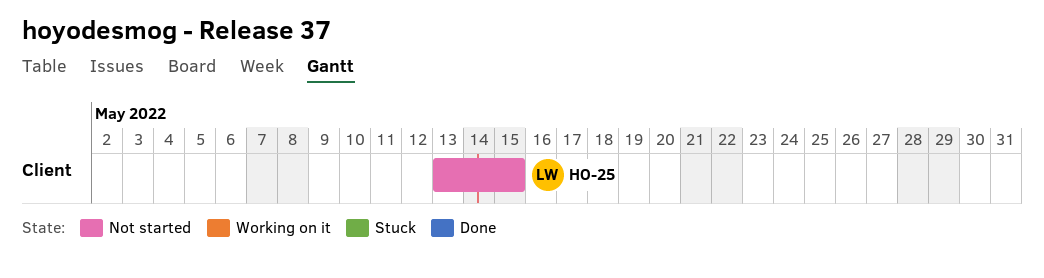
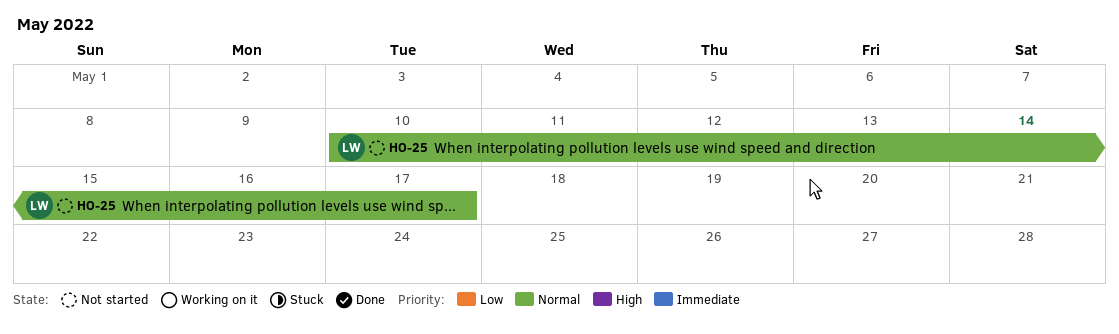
HO-25, start: May 13 -> May 10
HO-25, due: May 15 -> May 17

